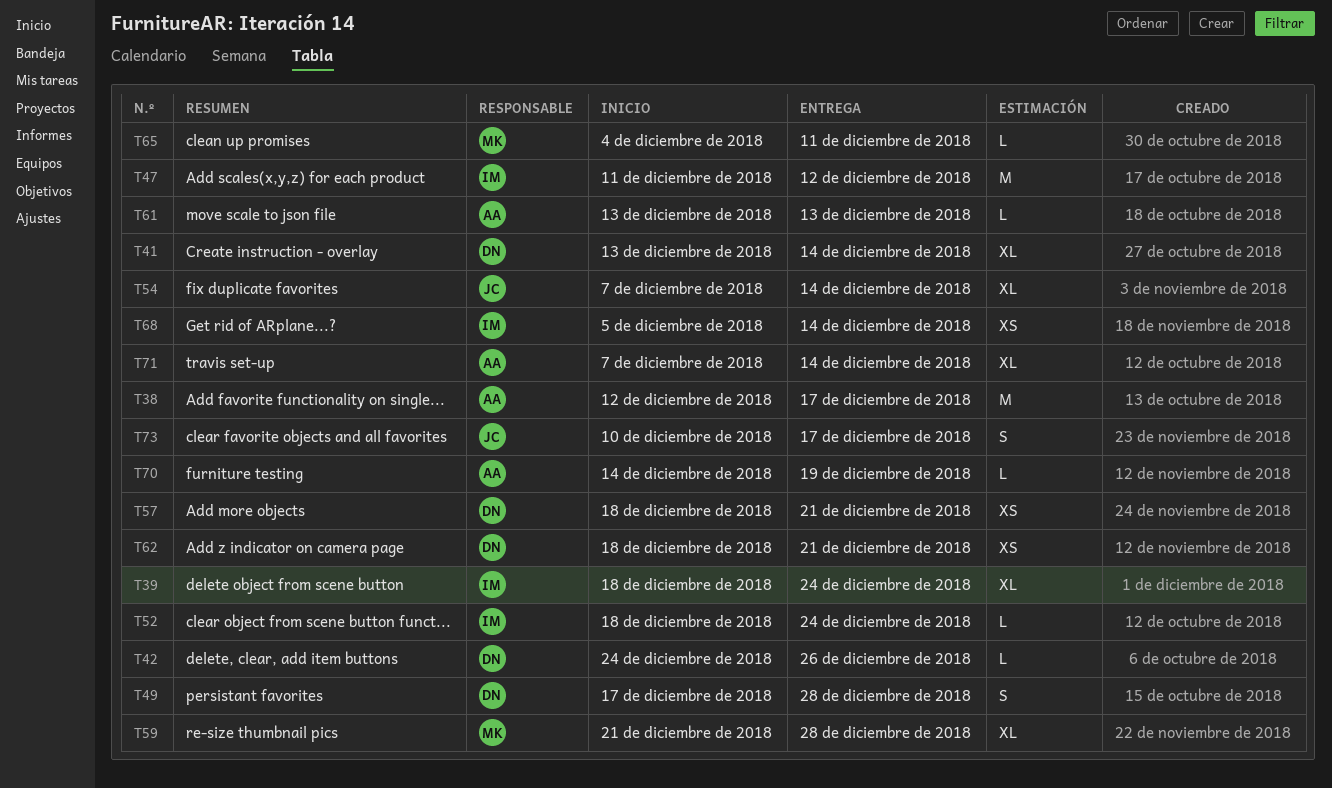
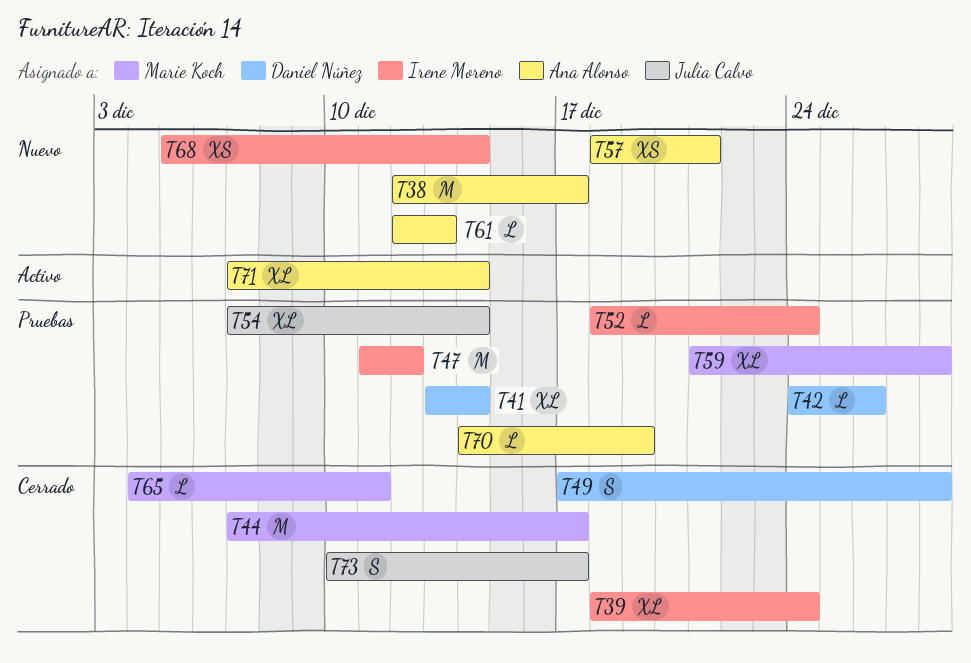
T44: none -> present
T57, owner: Daniel Núñez -> Ana Alonso
T61, start: Dec 13 -> Dec 12
T62: present -> none

